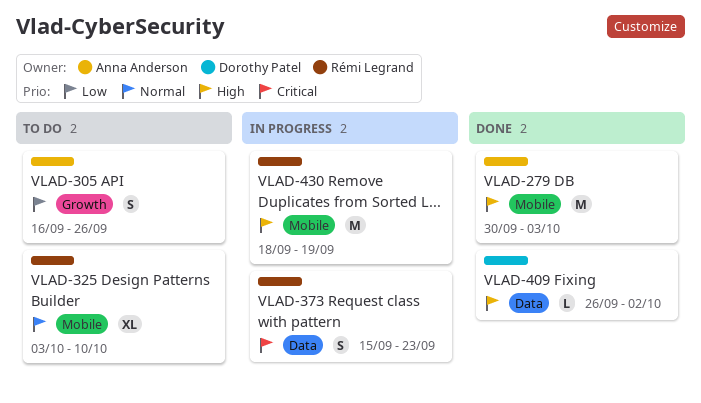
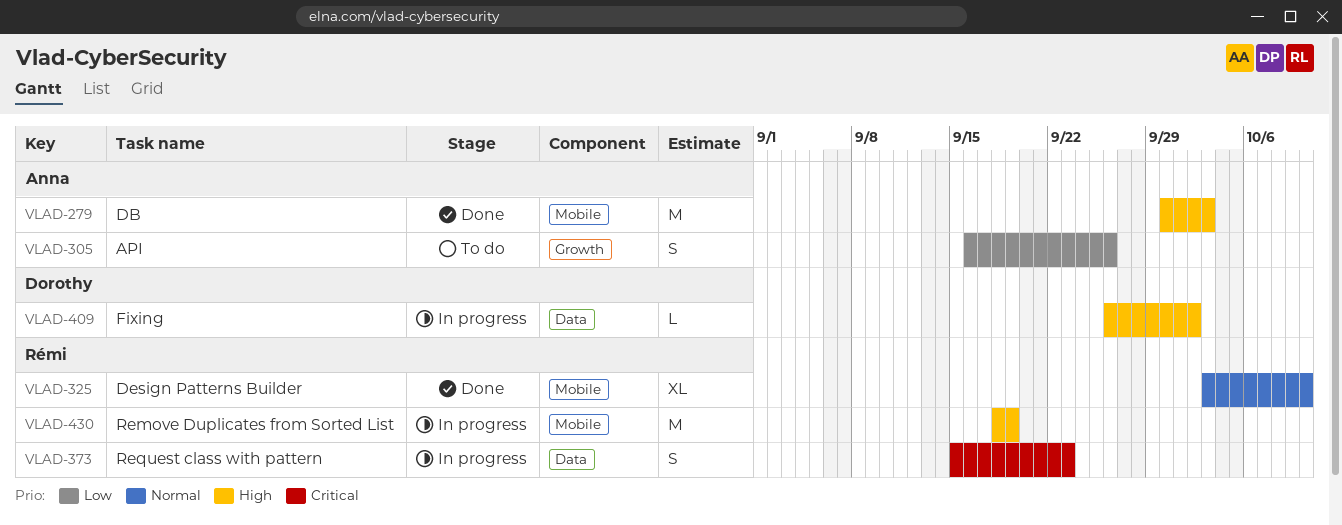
VLAD-325, status: To do -> Done
VLAD-409, status: Done -> In progress

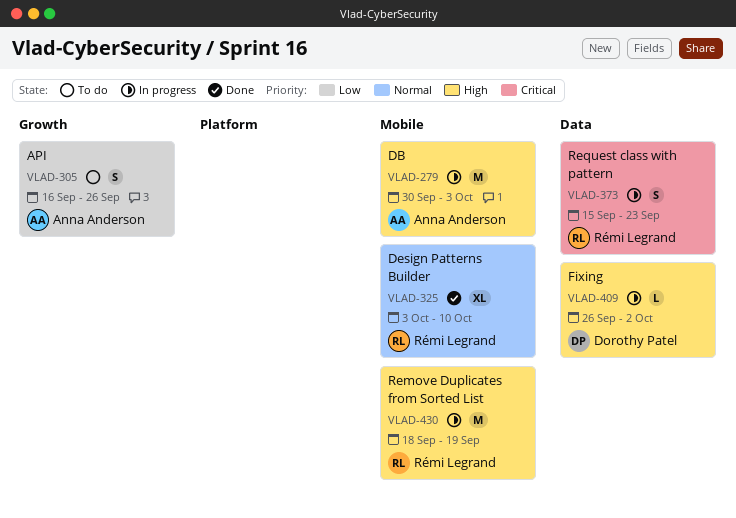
VLAD-279, status: Done -> In progress

